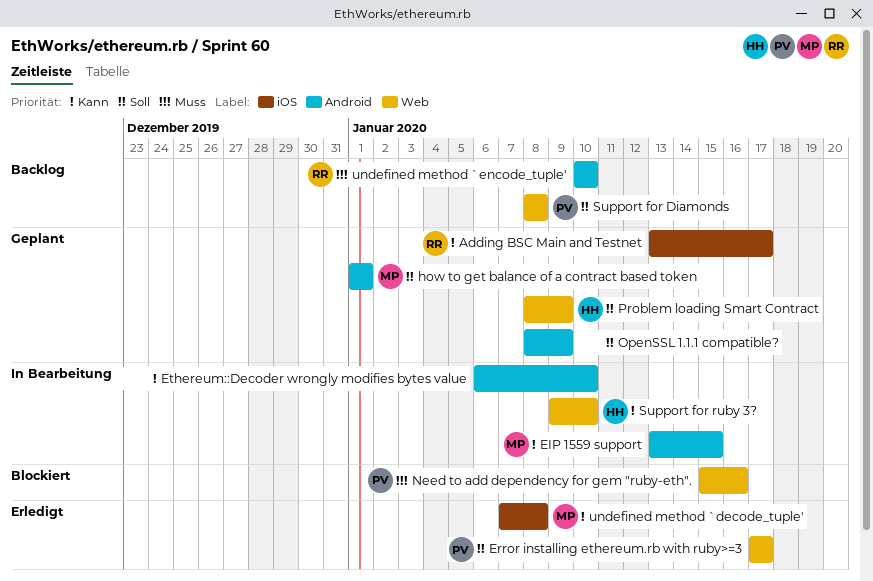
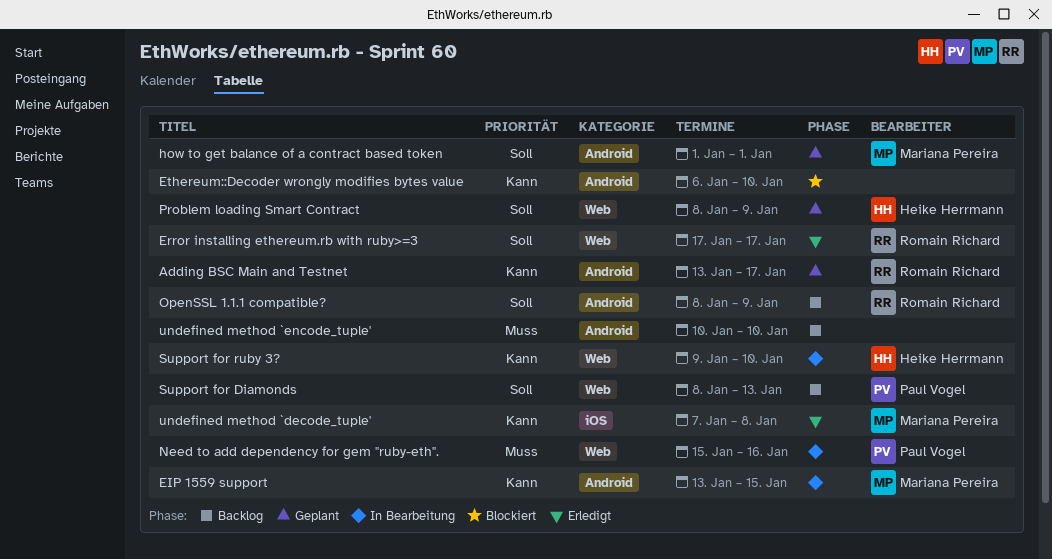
Adding BSC Main and Testnet, label: iOS -> Android
Error installing ethereum.rb with ruby>=3, owner: Paul Vogel -> Romain Richard
Ethereum::Decoder wrongly modifies bytes value, status: In Bearbeitung -> Blockiert
Need to add dependency for gem "ruby-eth"., status: Blockiert -> In Bearbeitung
OpenSSL 1.1.1 compatible?, status: Geplant -> Backlog
OpenSSL 1.1.1 compatible?, owner: none -> Romain Richard
Support for Diamonds, due: Jan 8 -> Jan 13
undefined method `encode_tuple', owner: Romain Richard -> none

